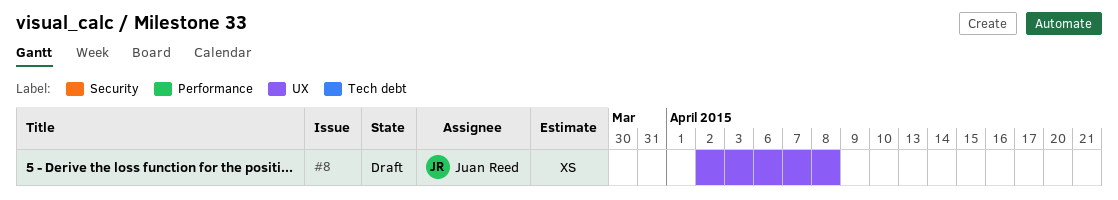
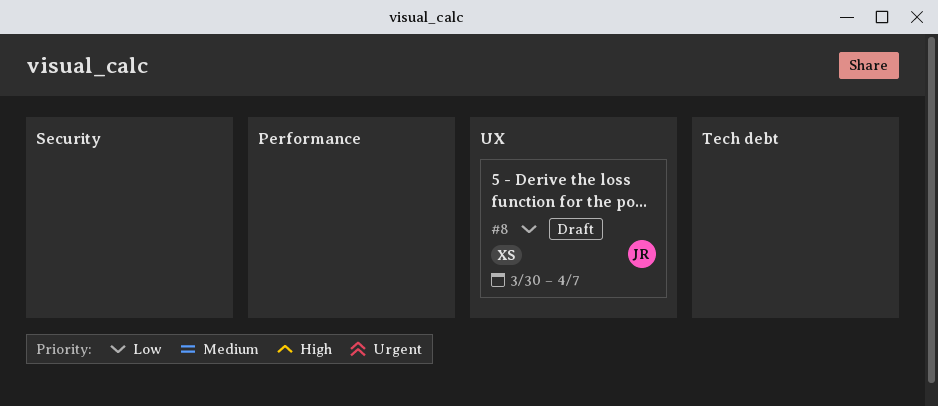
#8, start: Apr 2 -> Mar 30
#8, due: Apr 8 -> Apr 7

